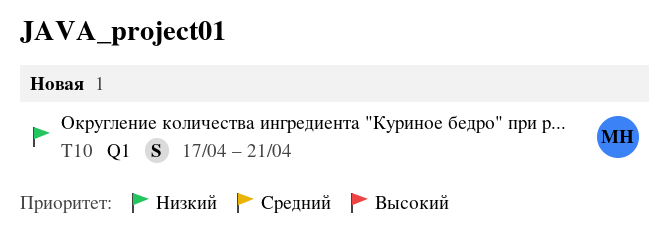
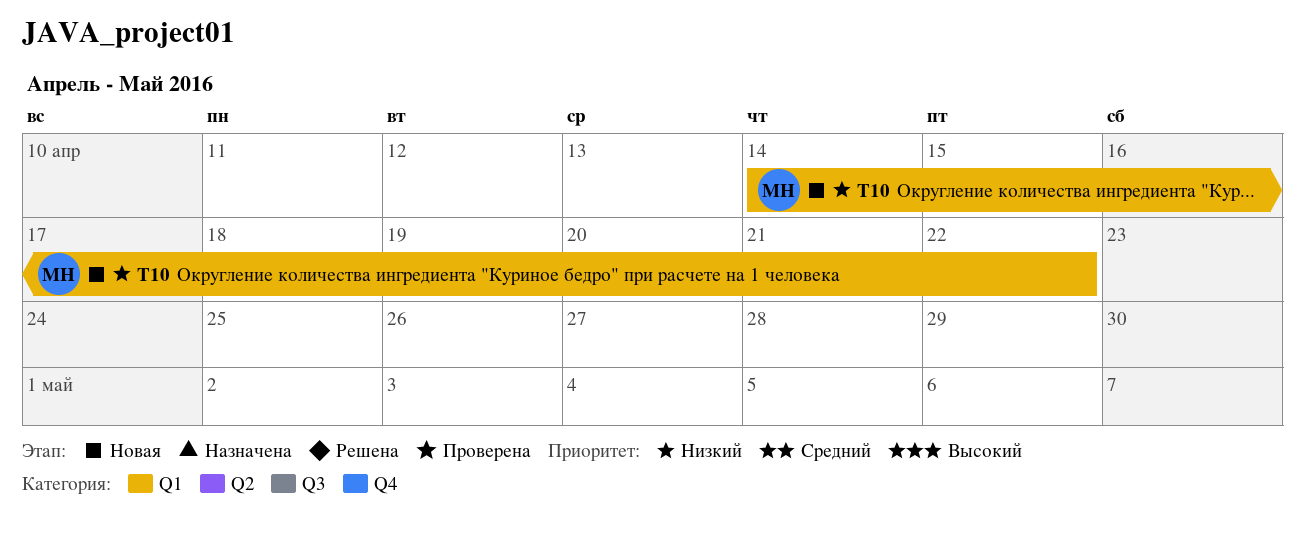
T10, start: Apr 17 -> Apr 14
T10, due: Apr 21 -> Apr 22

